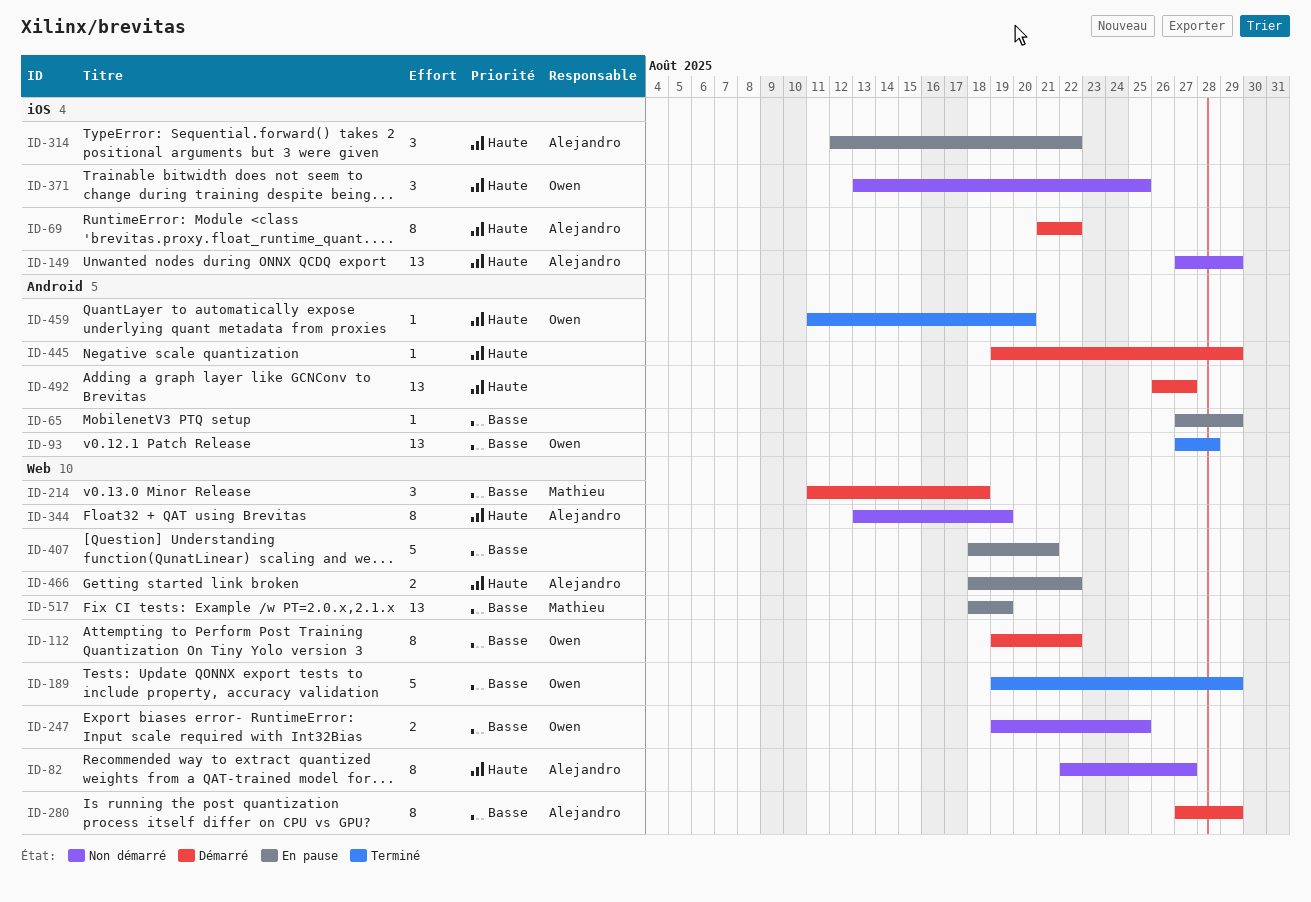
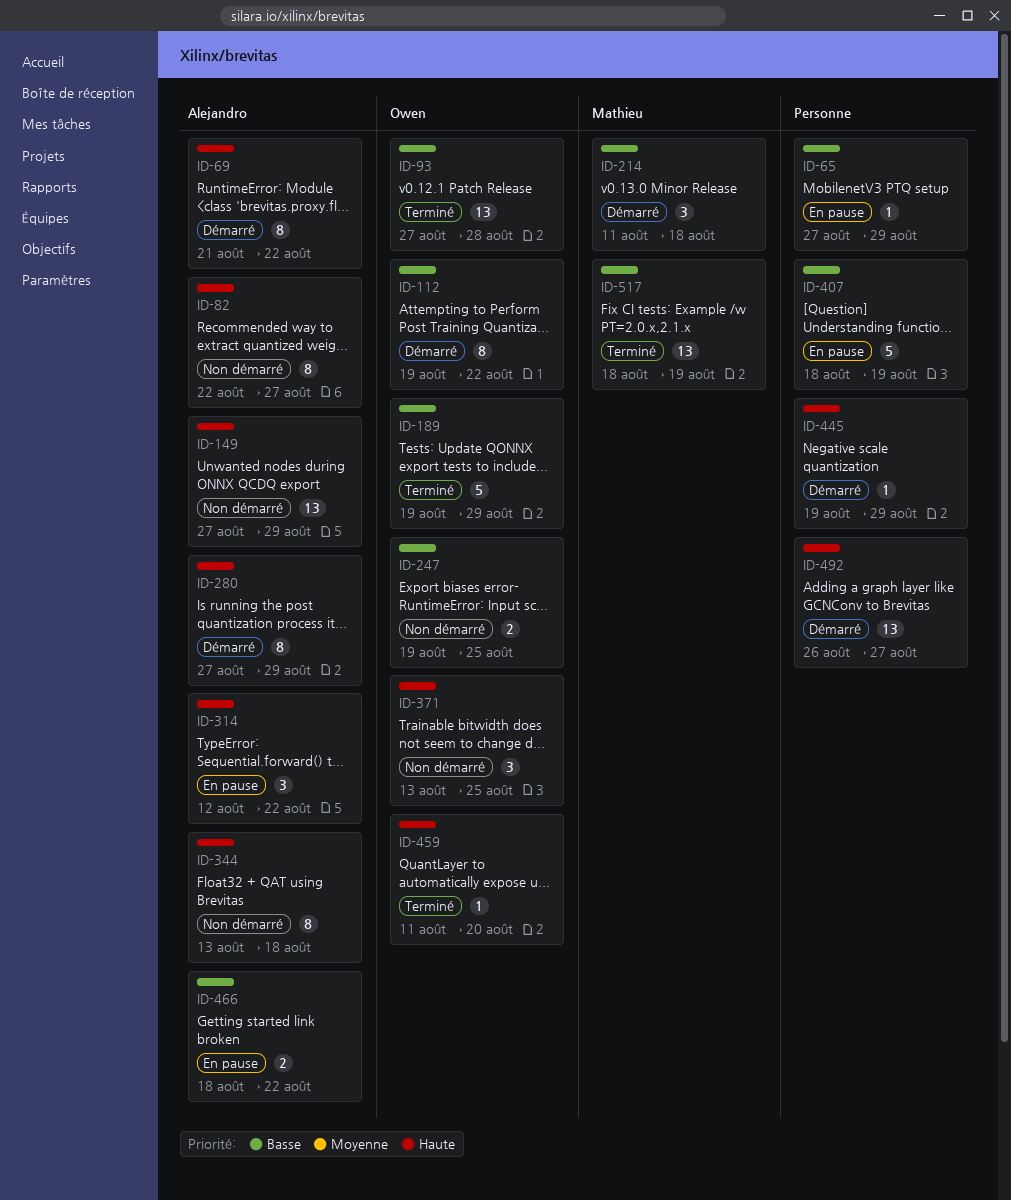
ID-280, priority: Basse -> Haute
ID-344, due: Aug 19 -> Aug 18
ID-407, due: Aug 21 -> Aug 19
ID-466, priority: Haute -> Basse
ID-517, status: En pause -> Terminé

